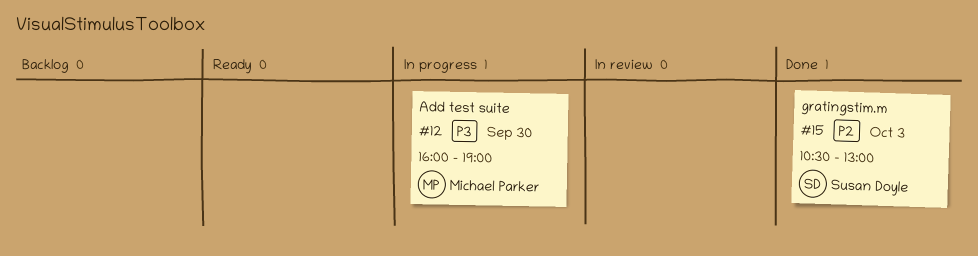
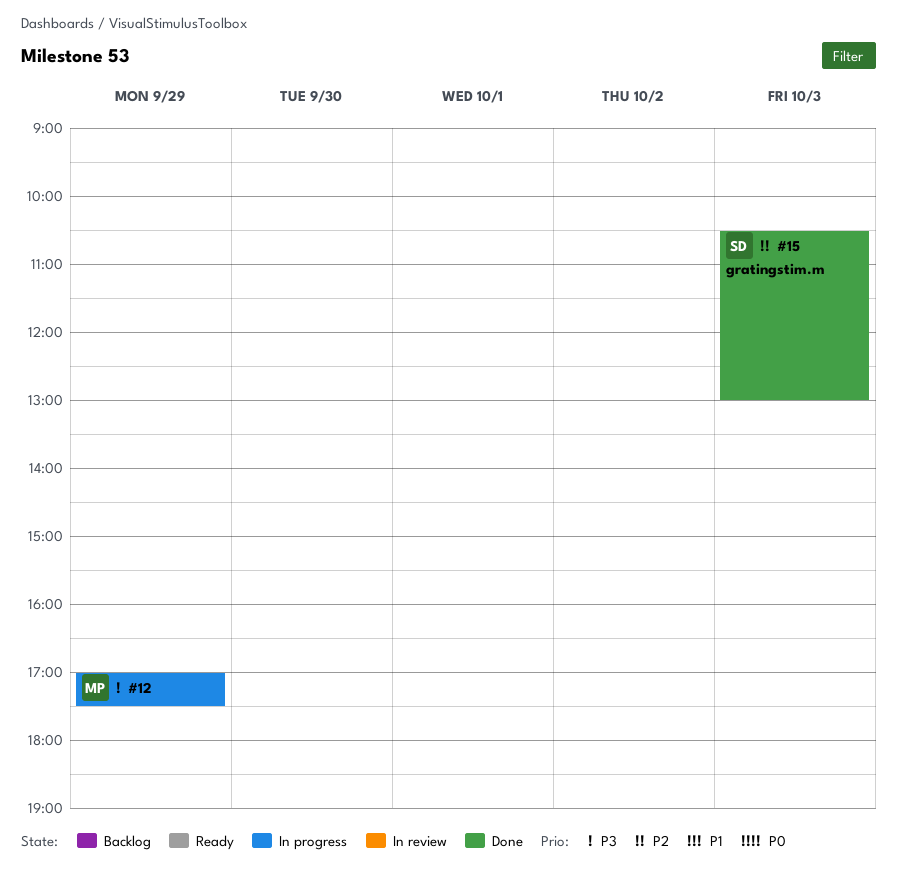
#12, day: Sep 30 -> Sep 29
#12, begins: 16:00 -> 17:00
#12, ends: 19:00 -> 17:30

